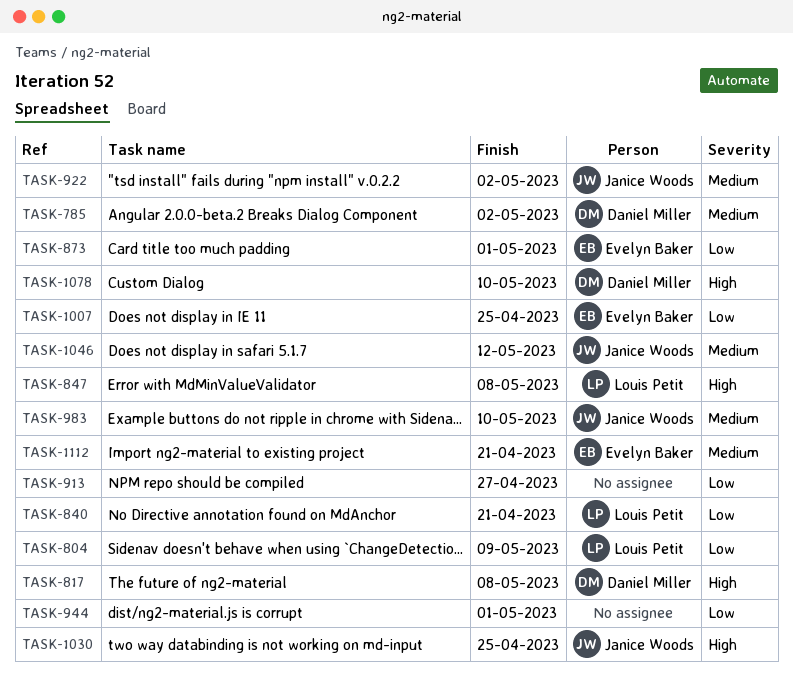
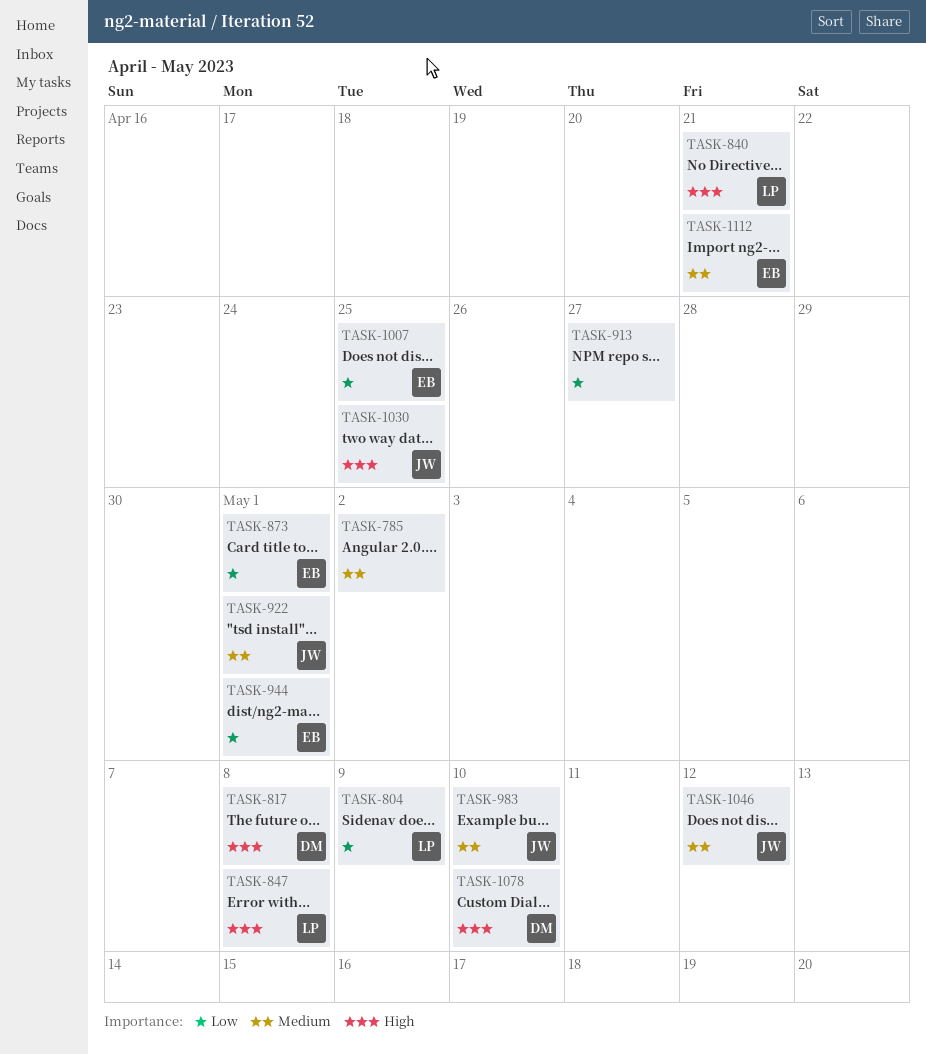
TASK-785, owner: Daniel Miller -> none
TASK-840, priority: Low -> High
TASK-922, due: May 2 -> May 1
TASK-944, owner: none -> Evelyn Baker

